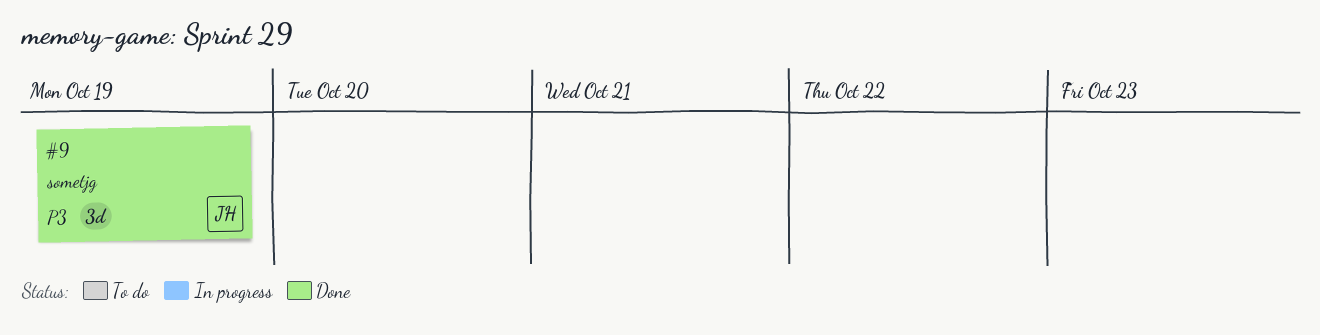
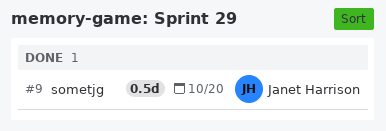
#9, estimate: 3d -> 0.5d
#9, due: Oct 19 -> Oct 20

